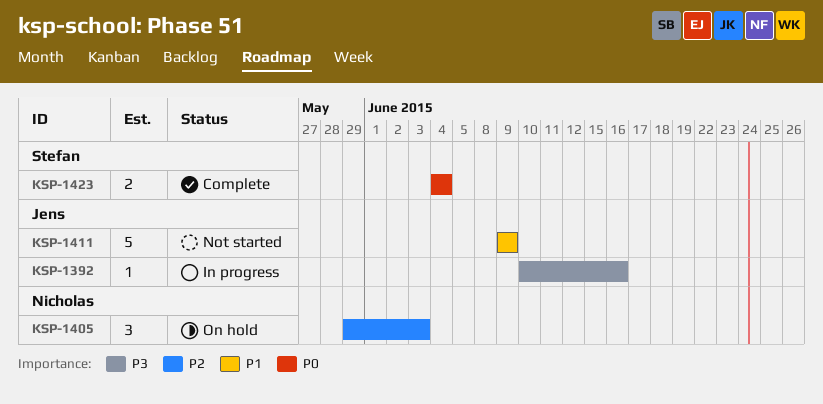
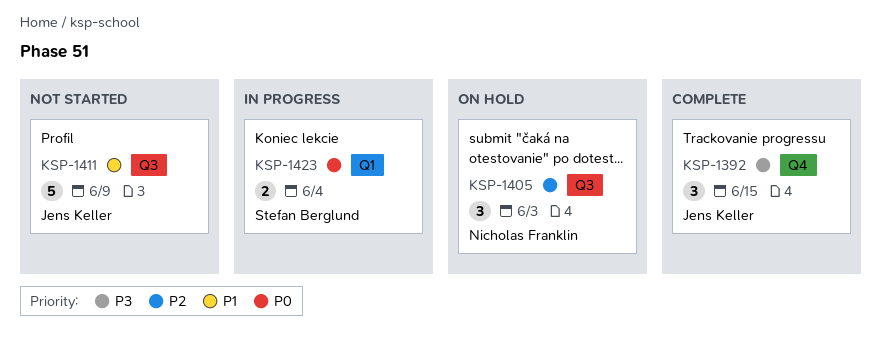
KSP-1392, status: In progress -> Complete
KSP-1392, estimate: 1 -> 3
KSP-1392, due: Jun 16 -> Jun 15
KSP-1423, status: Complete -> In progress

